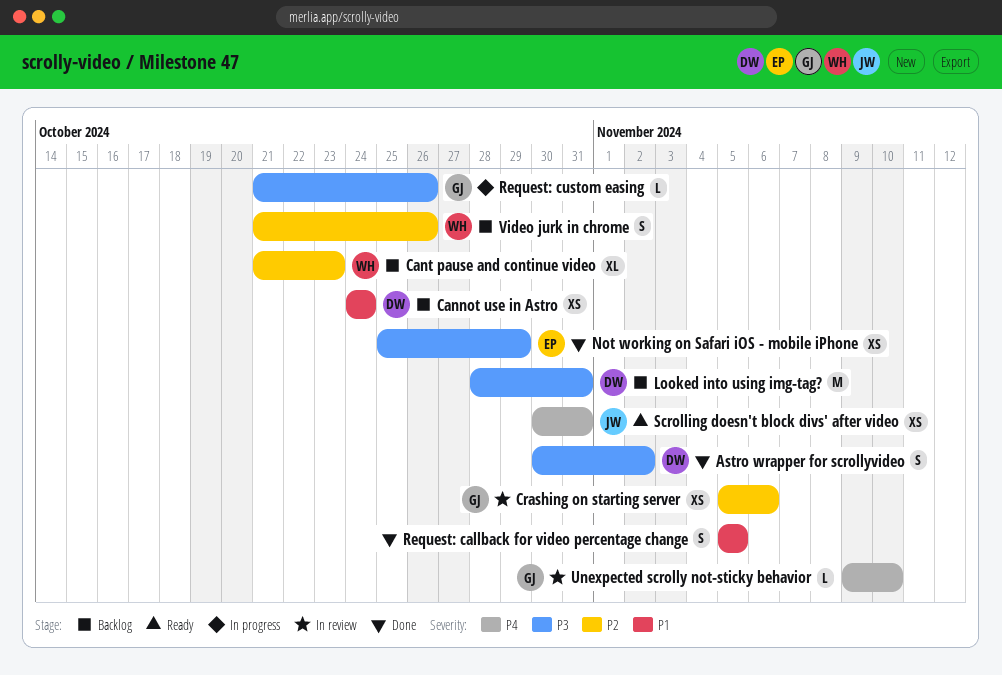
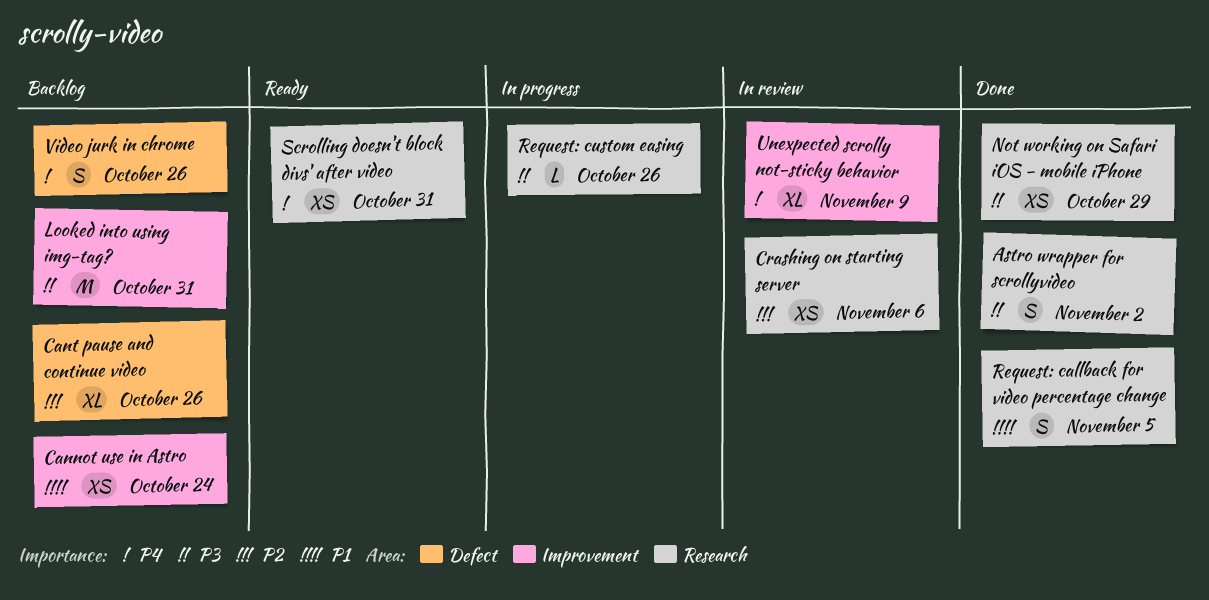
Cant pause and continue video, due: Oct 23 -> Oct 26
Unexpected scrolly not-sticky behavior, estimate: L -> XL
Unexpected scrolly not-sticky behavior, due: Nov 10 -> Nov 9
Video jurk in chrome, priority: P2 -> P4

